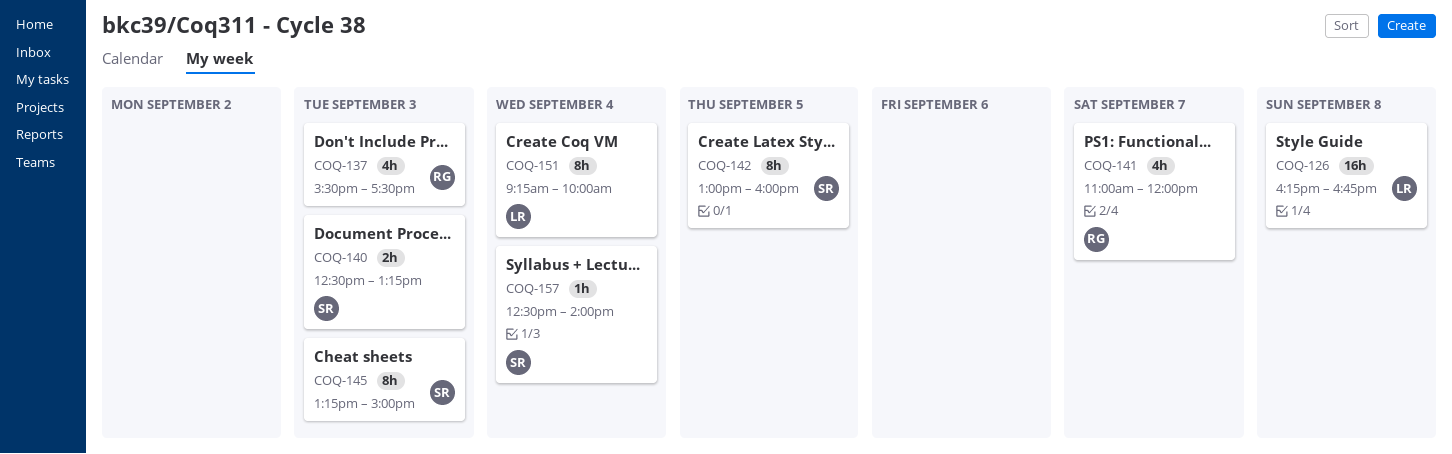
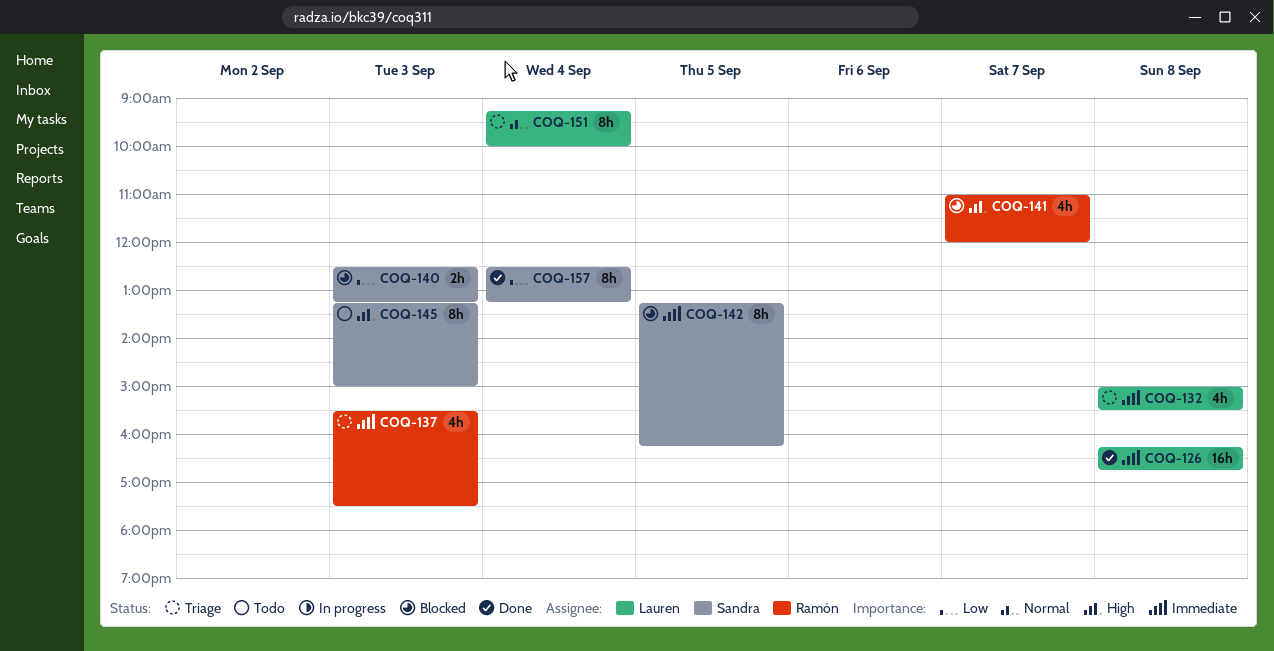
COQ-132: none -> present
COQ-142, begins: 13:00 -> 13:15
COQ-142, ends: 16:00 -> 16:15
COQ-157, estimate: 1h -> 8h
COQ-157, ends: 14:00 -> 13:15

